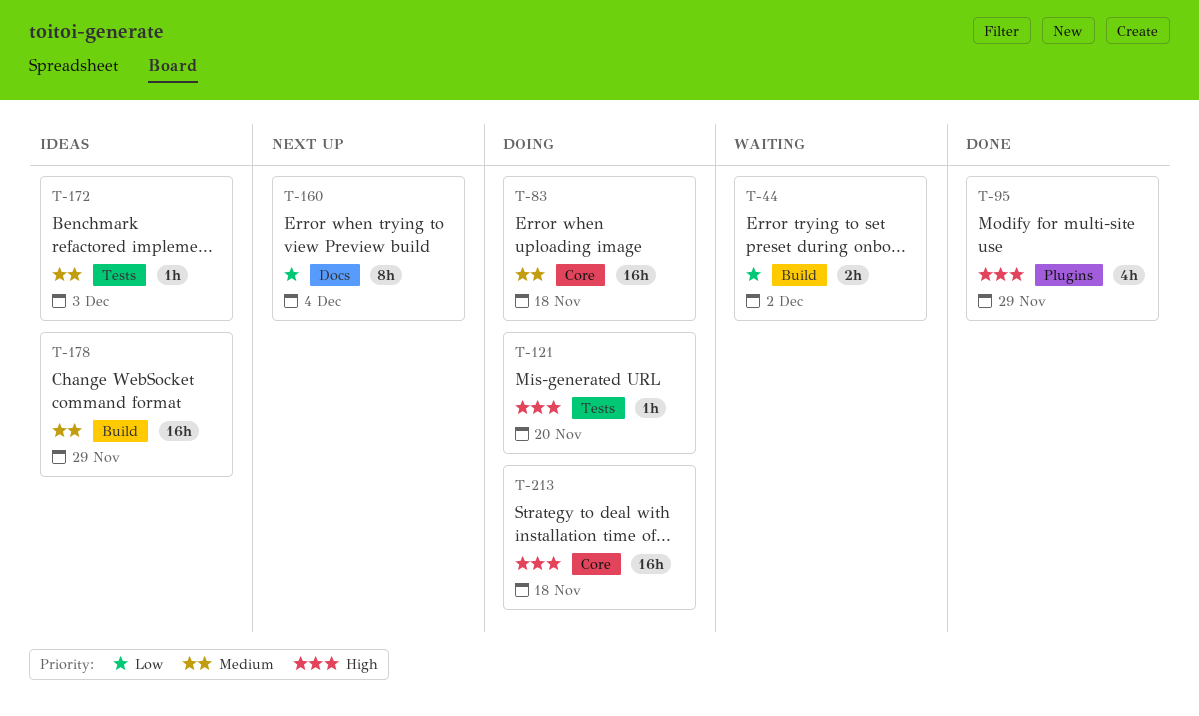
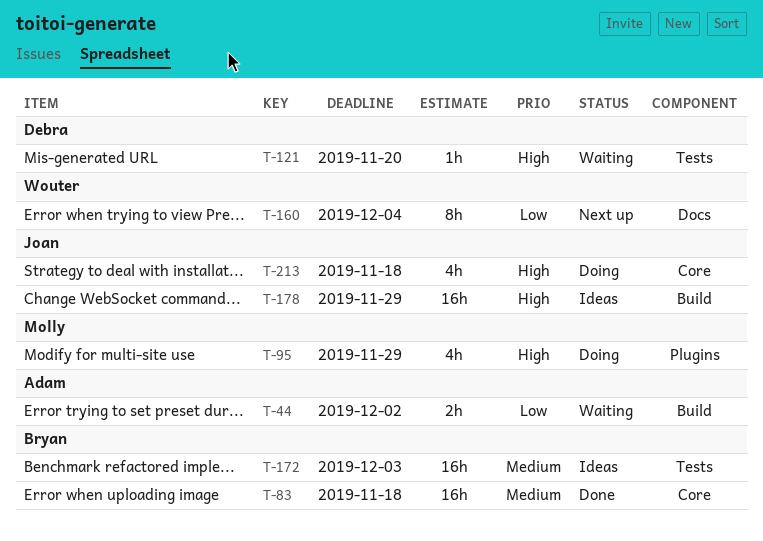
T-83, status: Doing -> Done
T-95, status: Done -> Doing
T-121, status: Doing -> Waiting
T-172, estimate: 1h -> 16h
T-178, priority: Medium -> High
T-213, estimate: 16h -> 4h

